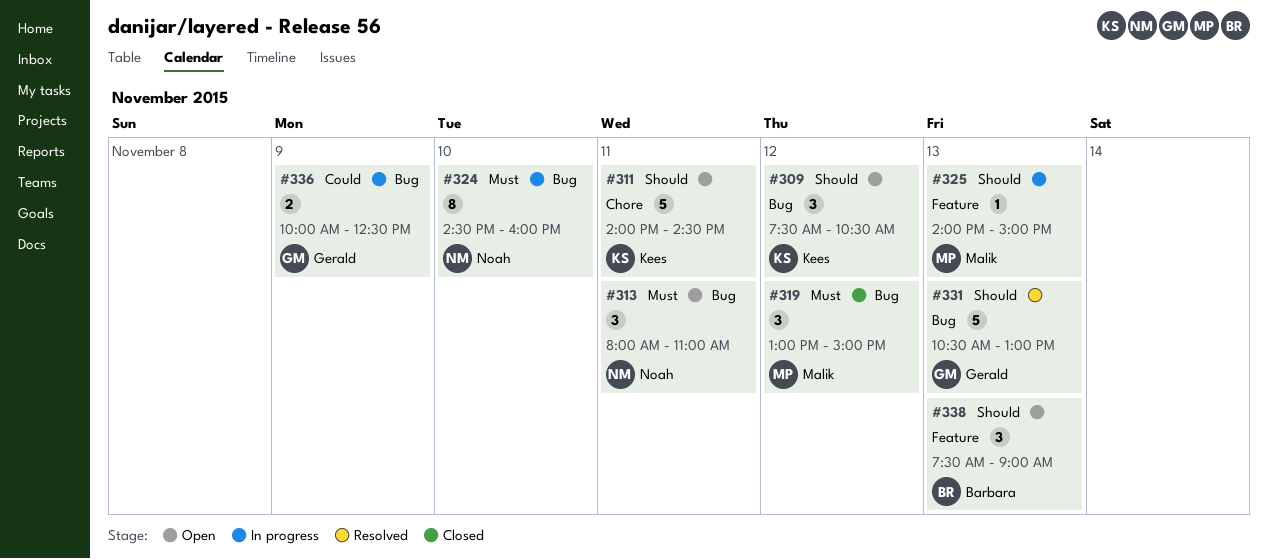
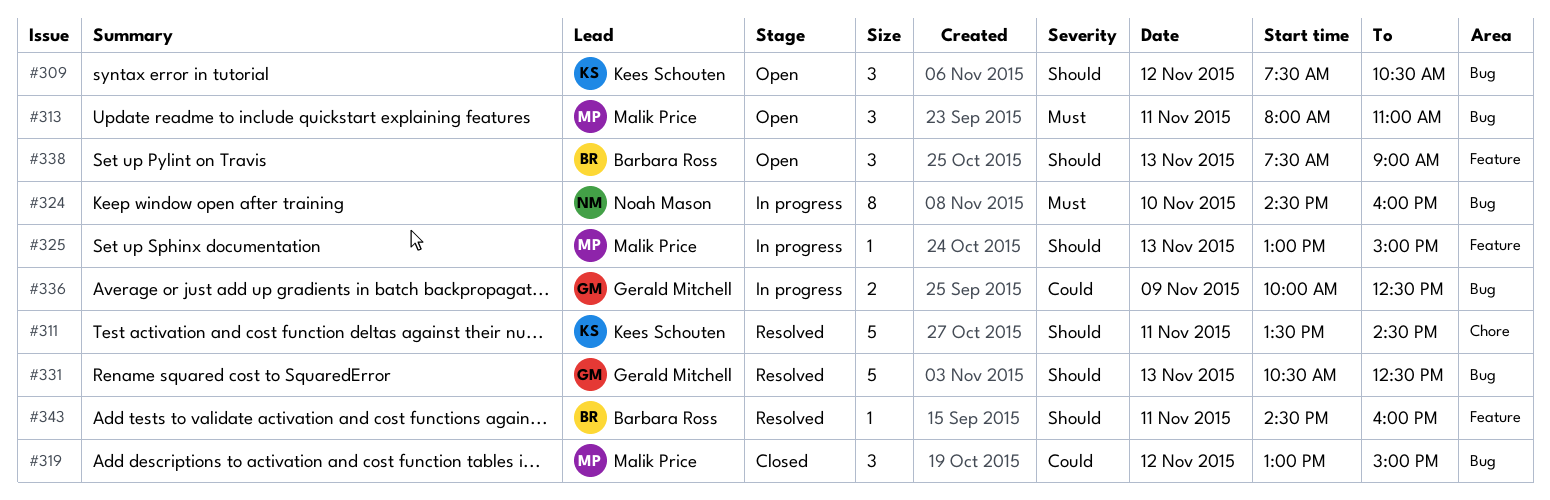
#311, status: Open -> Resolved
#311, begins: 14:00 -> 13:30
#313, owner: Noah Mason -> Malik Price
#319, priority: Must -> Could
#325, begins: 14:00 -> 13:00
#331, ends: 13:00 -> 12:30
#343: none -> present

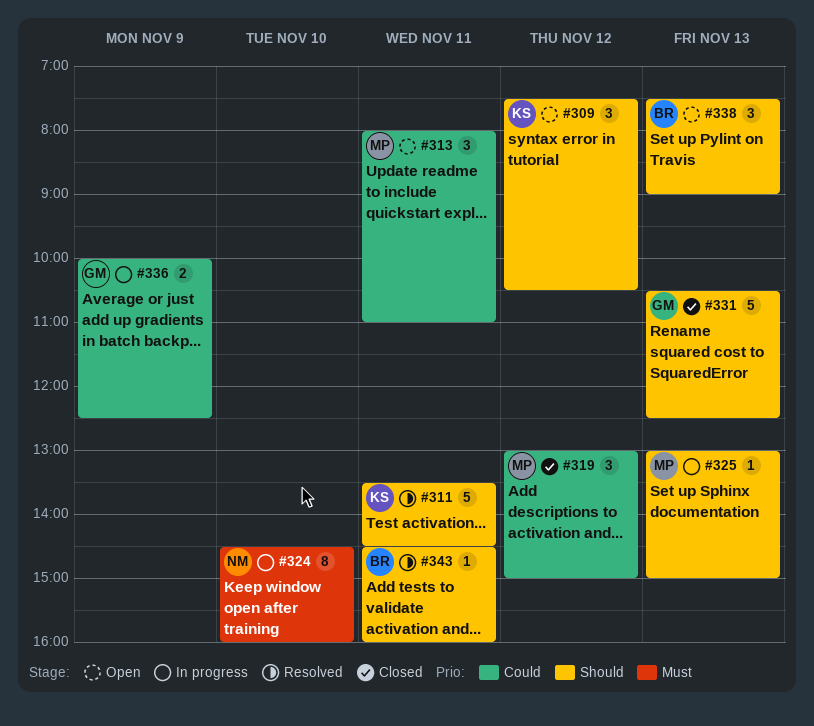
#313, priority: Must -> Could
#331, status: Resolved -> Closed

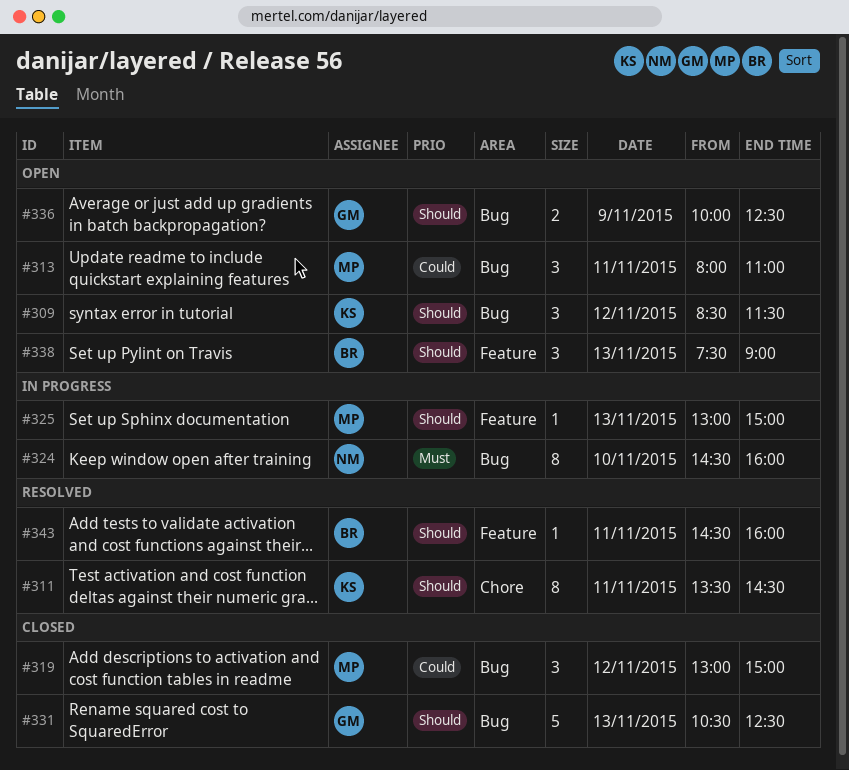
#309, begins: 07:30 -> 08:30
#309, ends: 10:30 -> 11:30
#311, estimate: 5 -> 8
#336, status: In progress -> Open
#336, priority: Could -> Should

